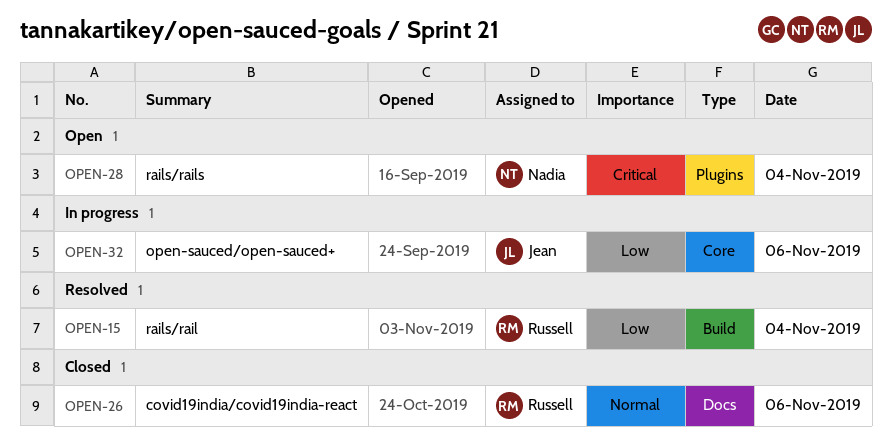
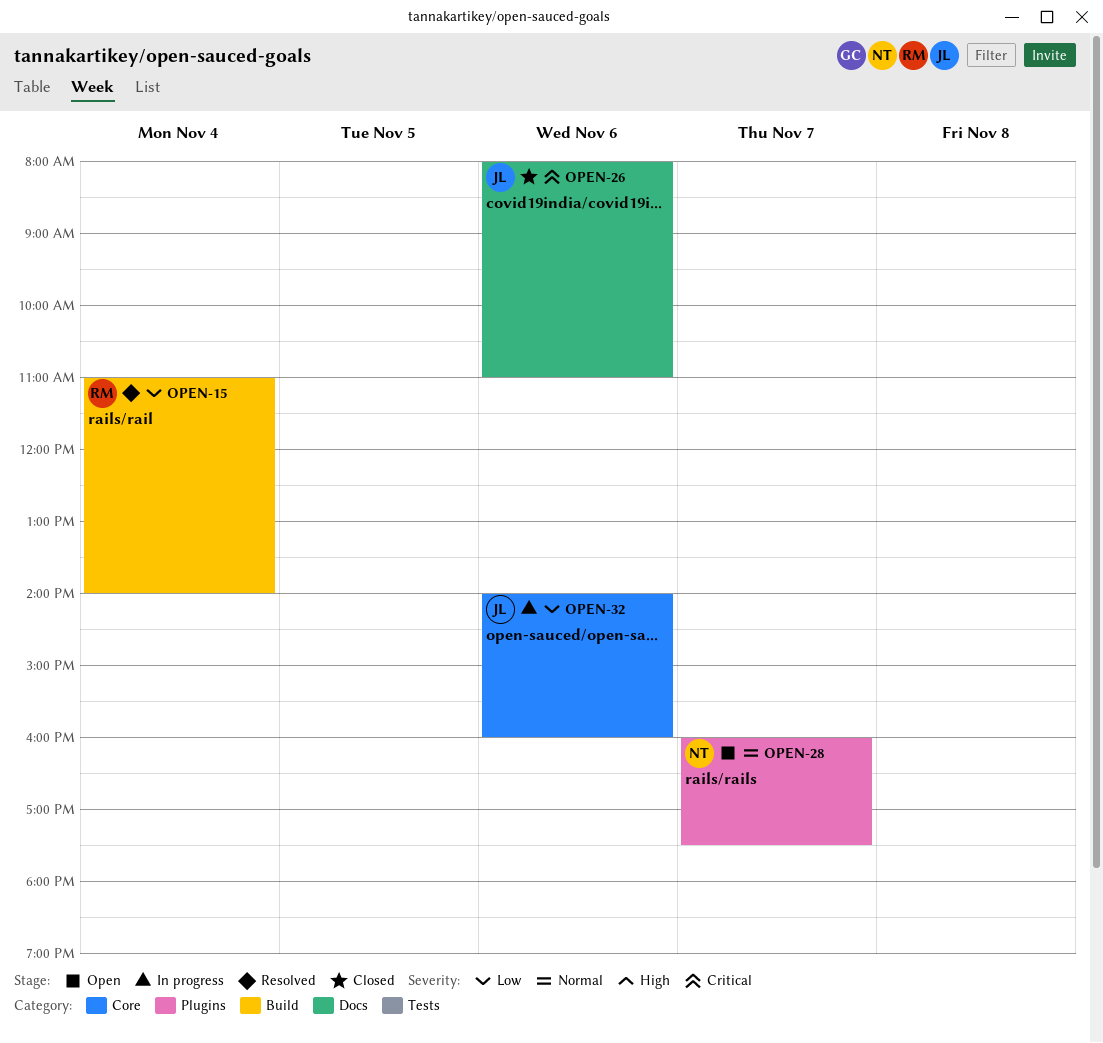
OPEN-26, owner: Russell -> Jean
OPEN-26, priority: Normal -> Critical
OPEN-28, priority: Critical -> Normal
OPEN-28, day: Nov 4 -> Nov 7

